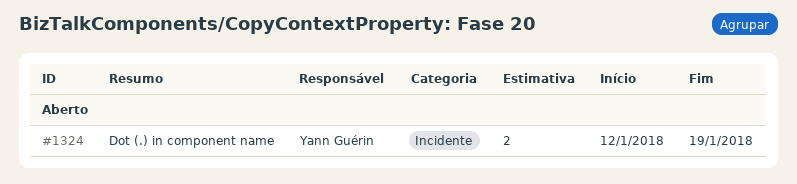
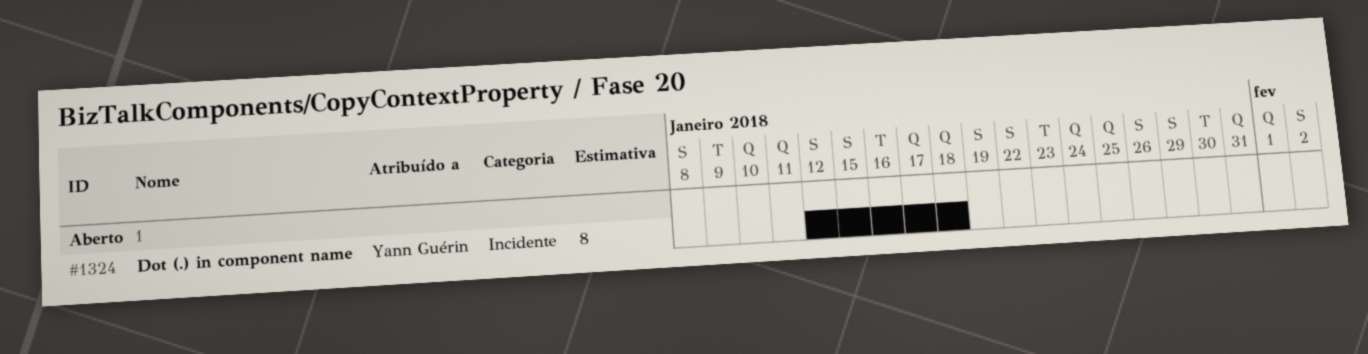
#1324, estimate: 2 -> 8
#1324, due: Jan 19 -> Jan 18

